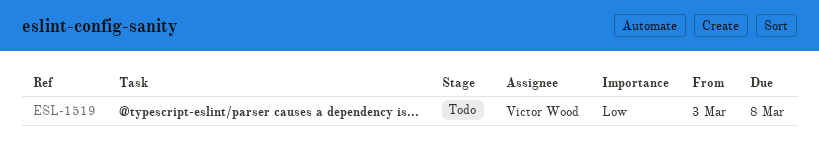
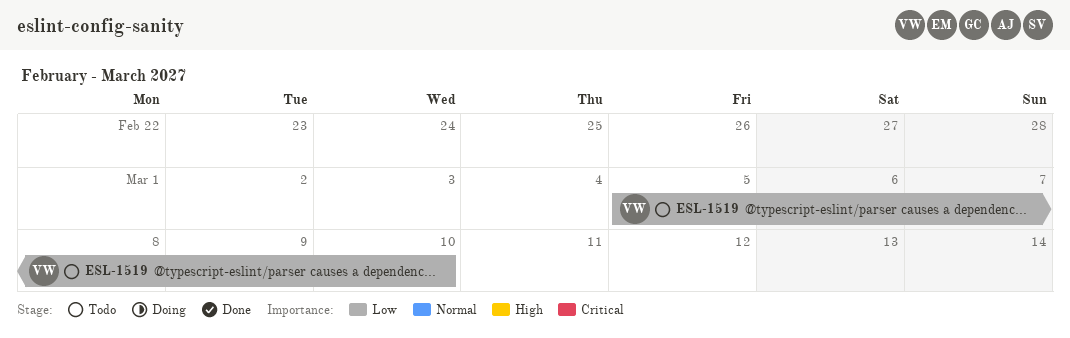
ESL-1519, start: Mar 3 -> Mar 5
ESL-1519, due: Mar 8 -> Mar 10

